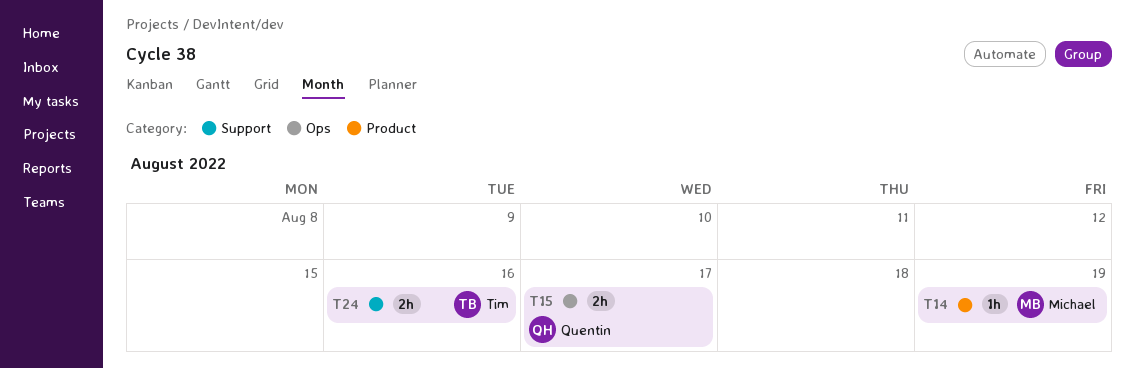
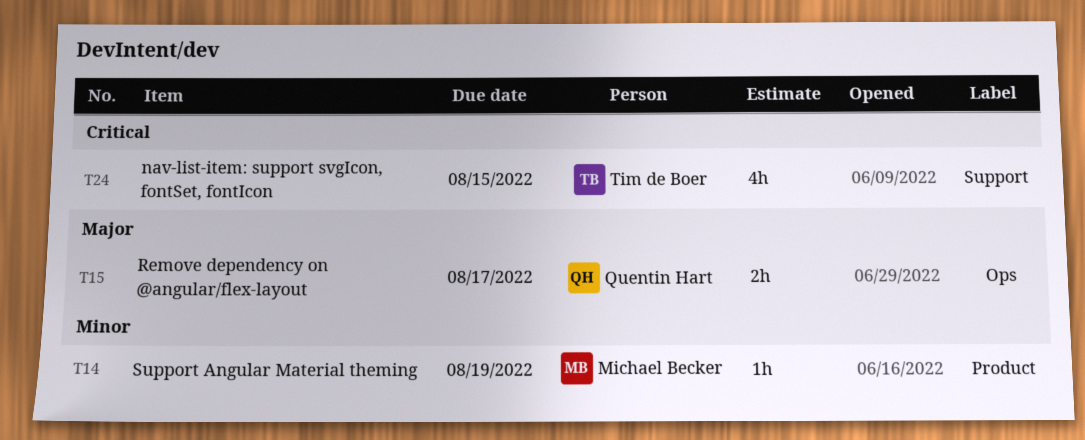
T24, estimate: 2h -> 4h
T24, due: Aug 16 -> Aug 15

